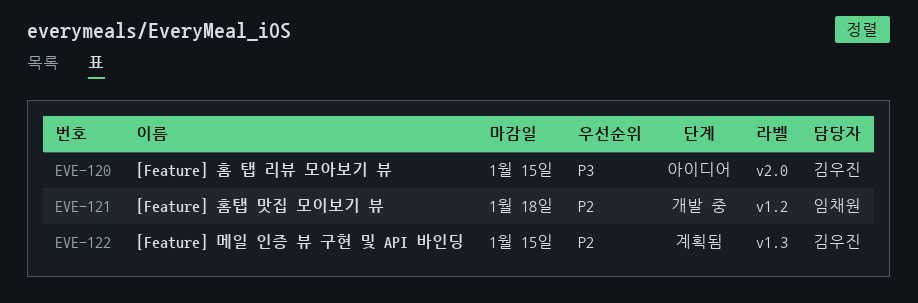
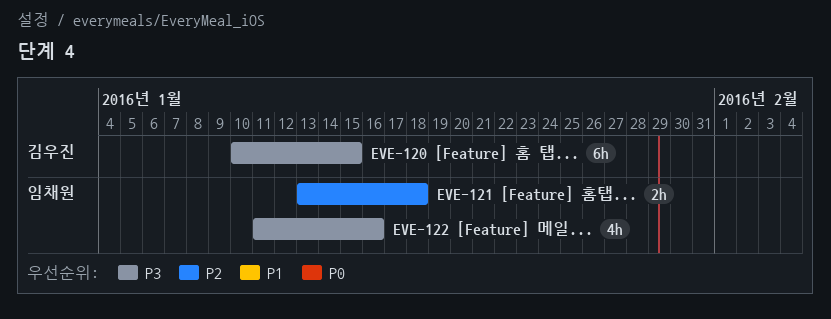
EVE-122, owner: 김우진 -> 임채원
EVE-122, priority: P2 -> P3
EVE-122, due: Jan 15 -> Jan 16

